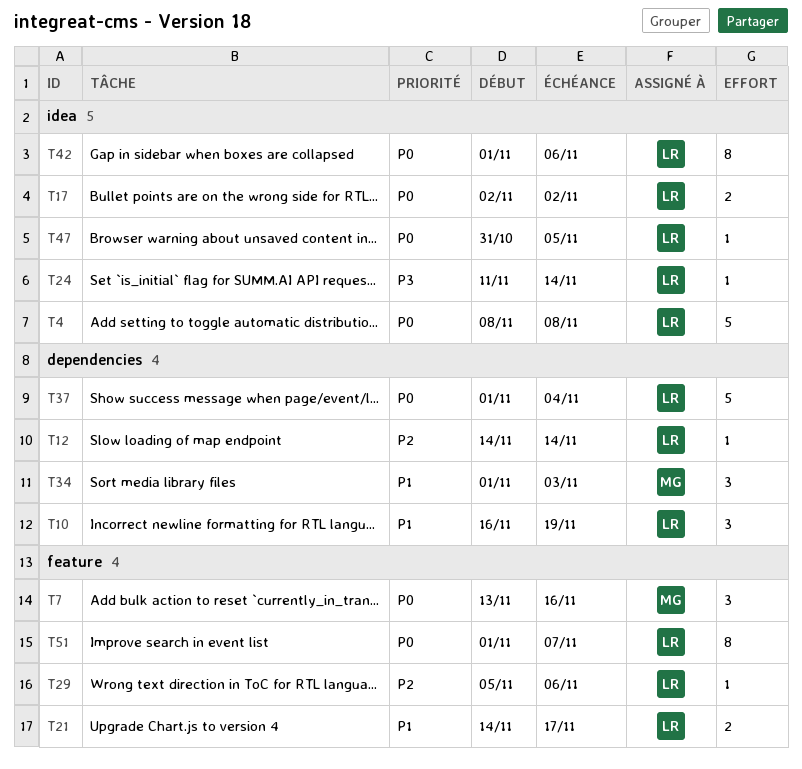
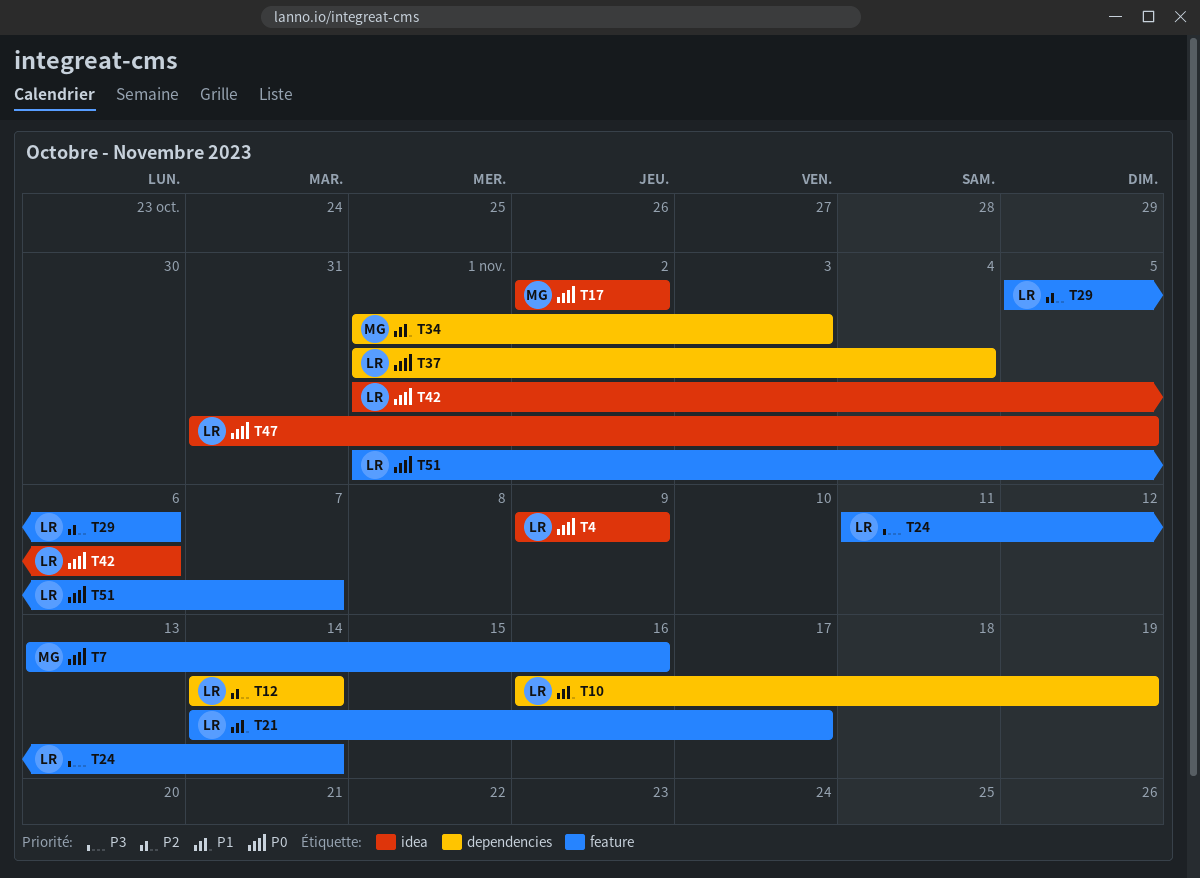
T4, start: Nov 8 -> Nov 9
T4, due: Nov 8 -> Nov 9
T17, owner: LR -> MG
T24, label: idea -> feature

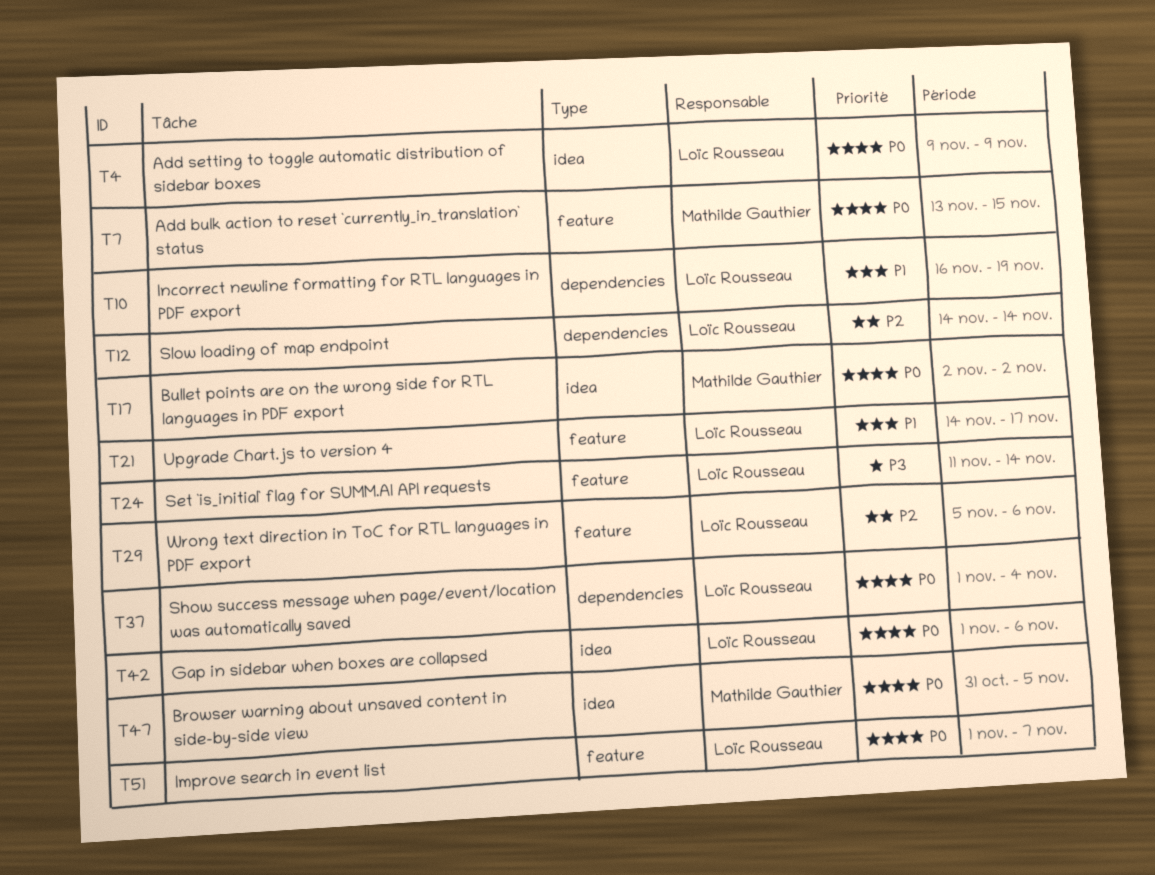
T7, due: Nov 16 -> Nov 15
T34: present -> none
T47, owner: Loïc Rousseau -> Mathilde Gauthier

